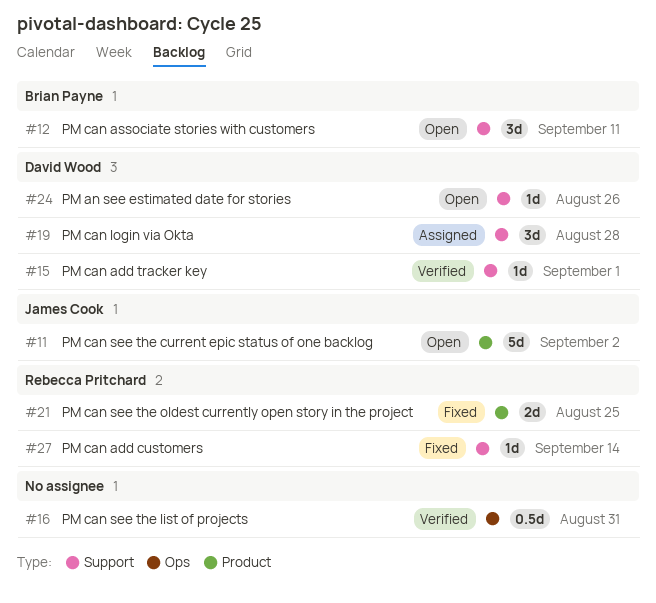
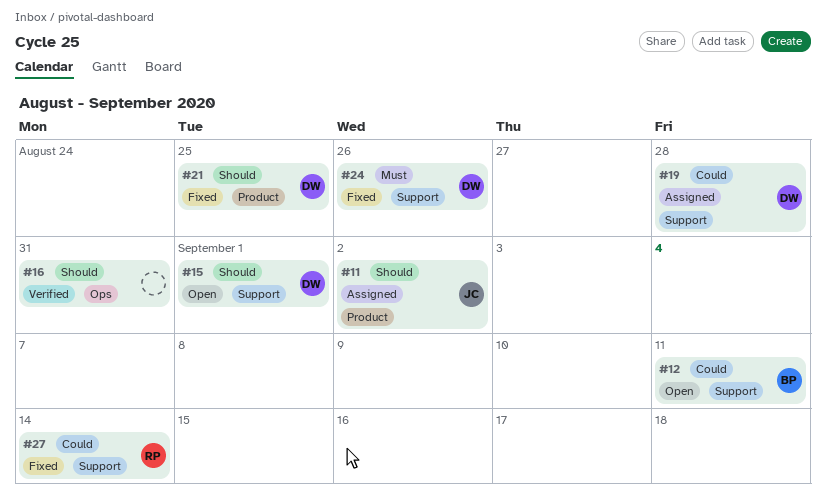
#11, status: Open -> Assigned
#15, status: Verified -> Open
#21, owner: Rebecca Pritchard -> David Wood
#24, status: Open -> Fixed

